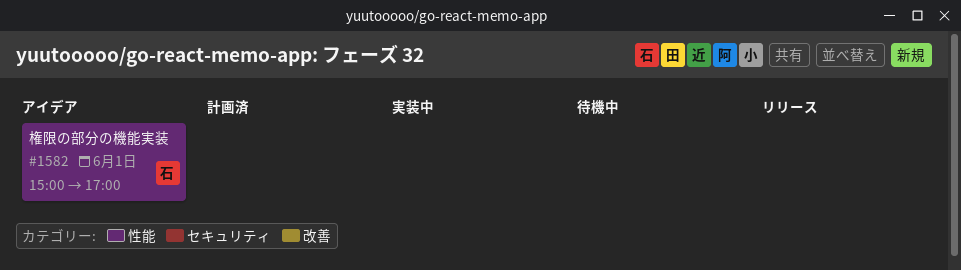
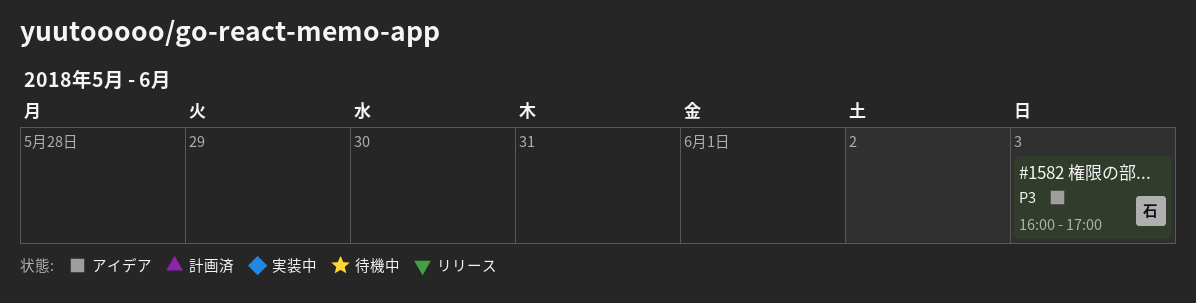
#1582, day: Jun 1 -> Jun 3
#1582, begins: 15:00 -> 16:00

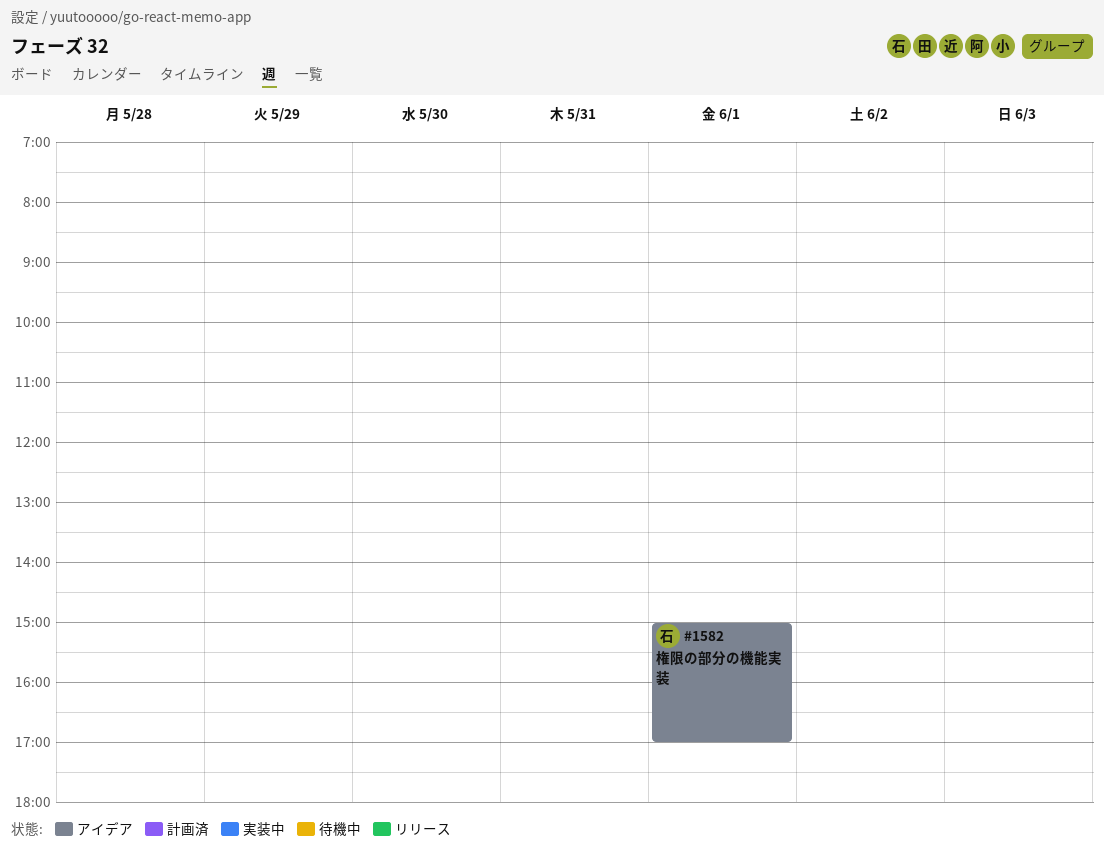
#1582, day: Jun 3 -> Jun 1
#1582, begins: 16:00 -> 15:00

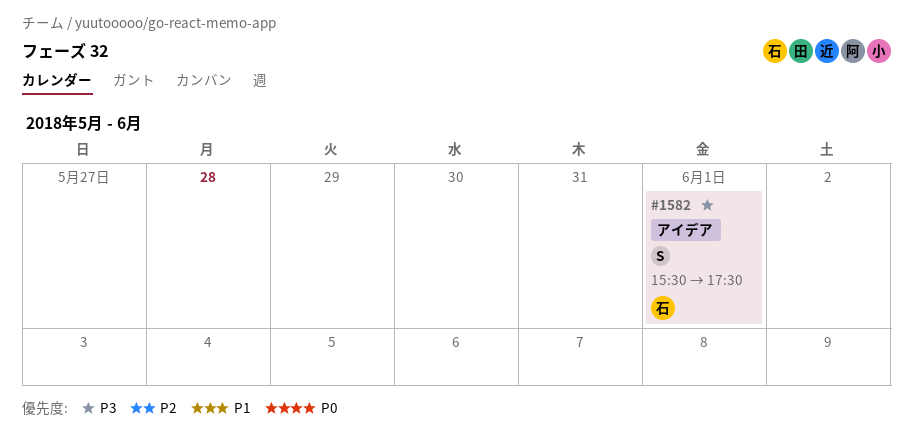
#1582, begins: 15:00 -> 15:30
#1582, ends: 17:00 -> 17:30

